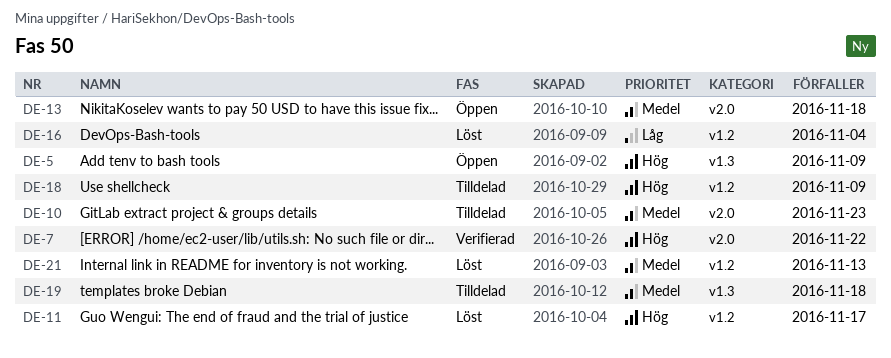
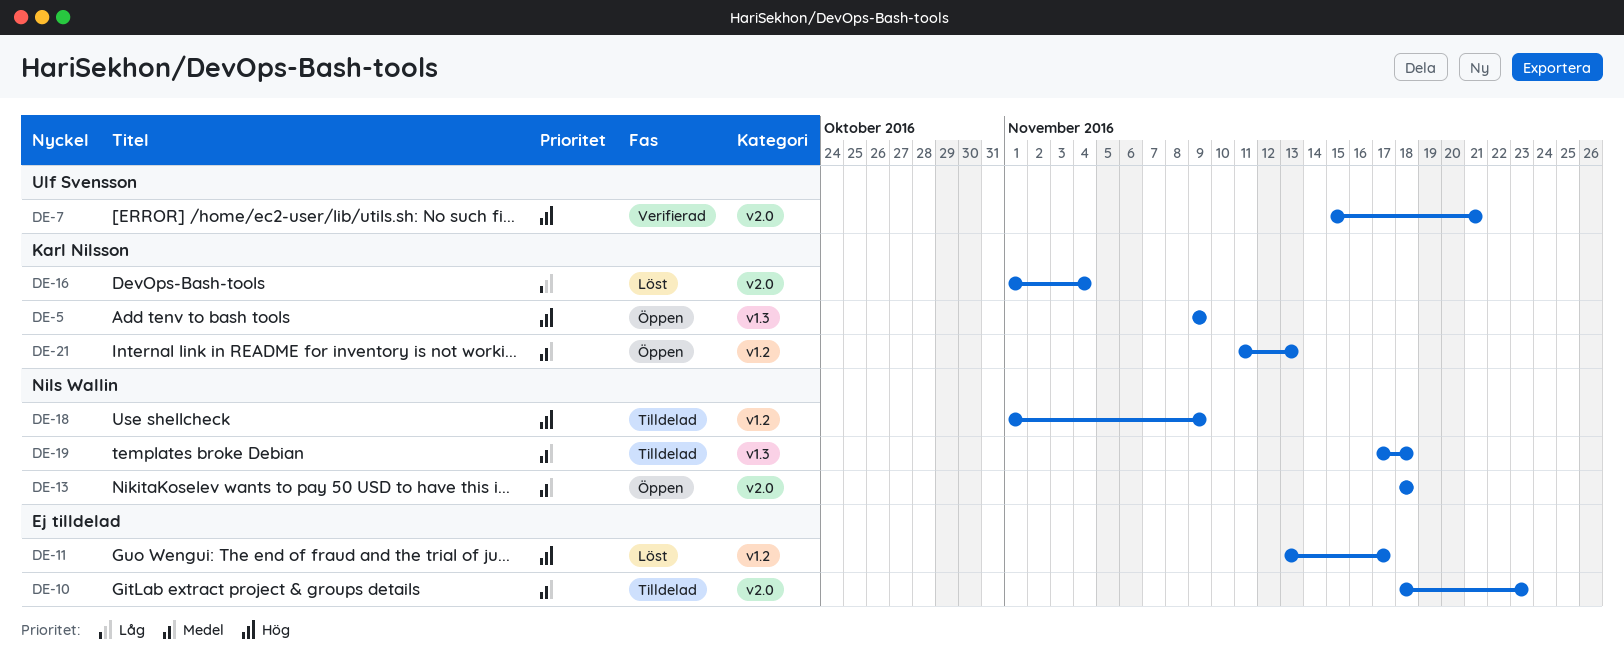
DE-7, due: Nov 22 -> Nov 21
DE-16, label: v1.2 -> v2.0
DE-21, status: Löst -> Öppen

